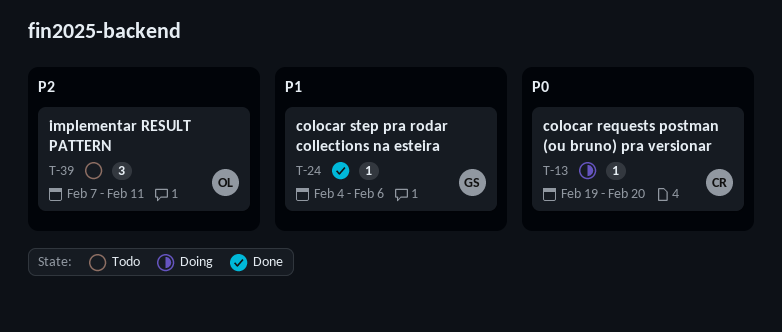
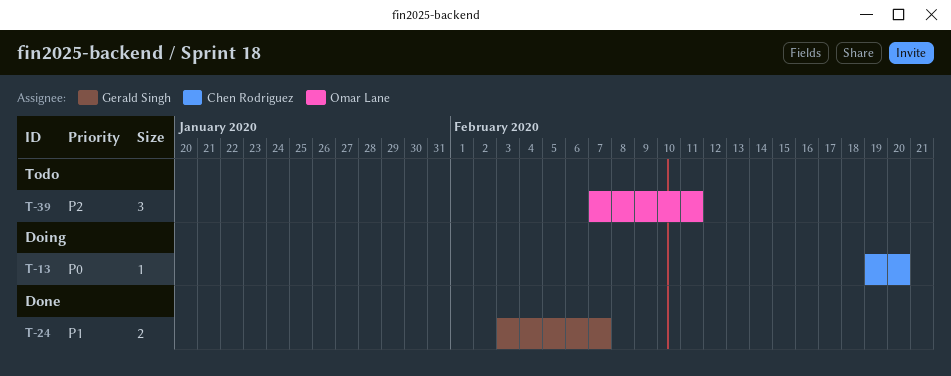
T-24, estimate: 1 -> 2
T-24, start: Feb 4 -> Feb 3
T-24, due: Feb 6 -> Feb 7

